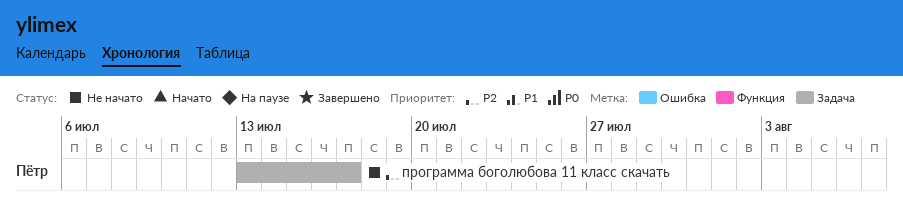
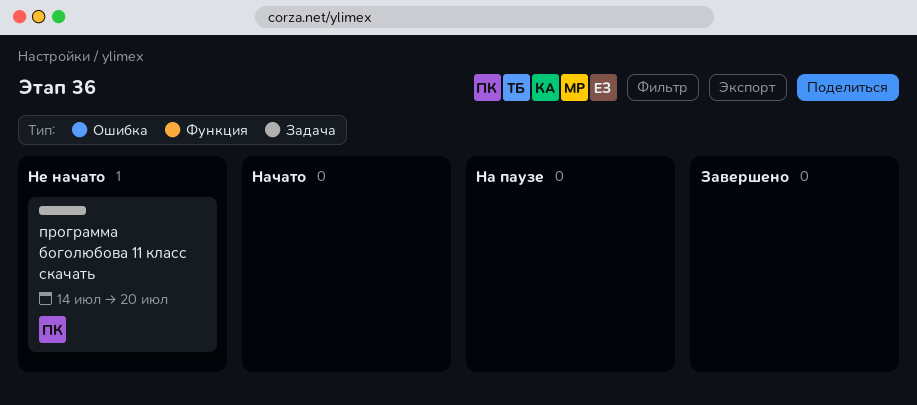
программа боголюбова 11 класс скачать, start: Jul 13 -> Jul 14
программа боголюбова 11 класс скачать, due: Jul 17 -> Jul 20

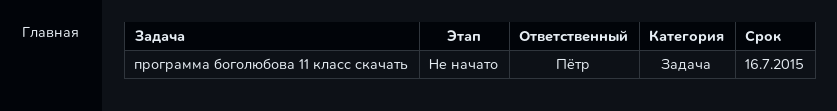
программа боголюбова 11 класс скачать, due: Jul 20 -> Jul 16

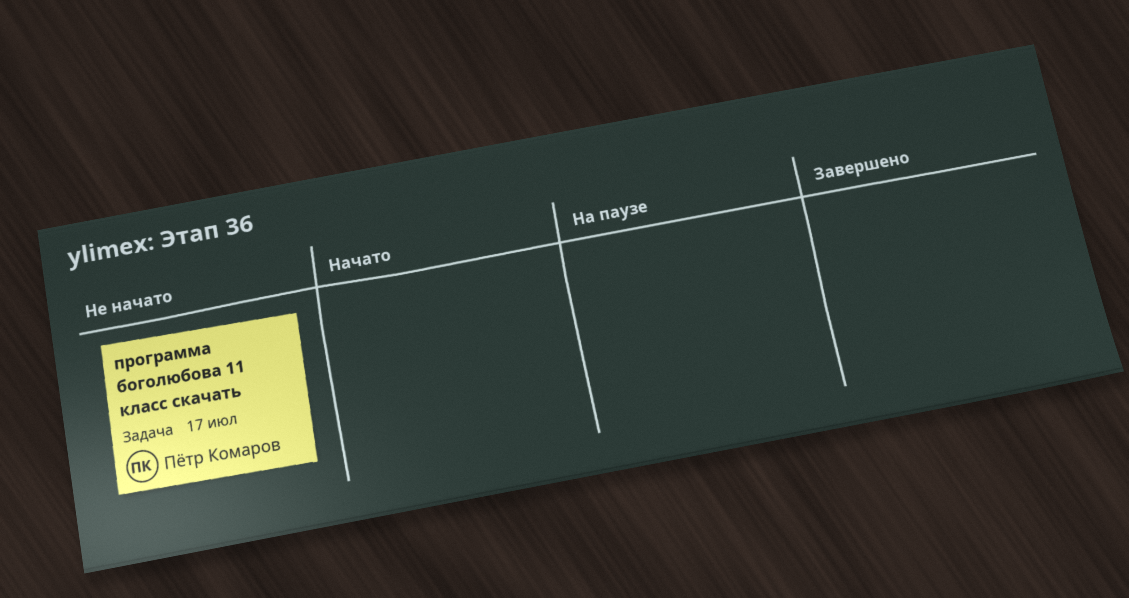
программа боголюбова 11 класс скачать, due: Jul 16 -> Jul 17

